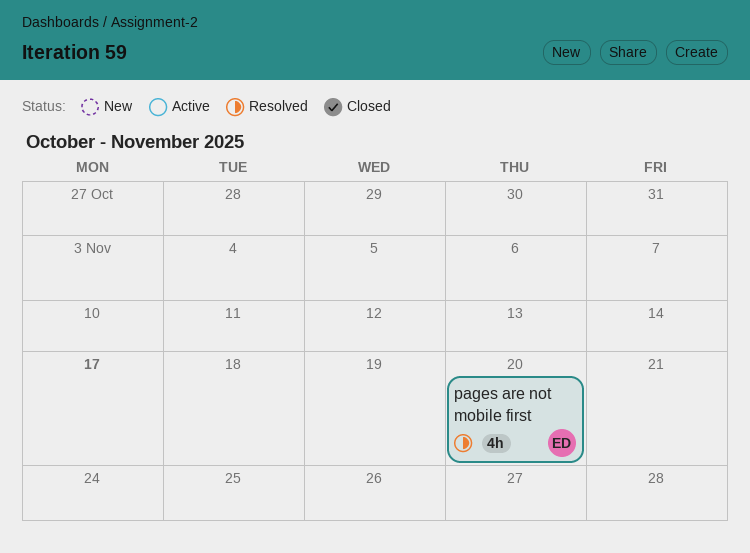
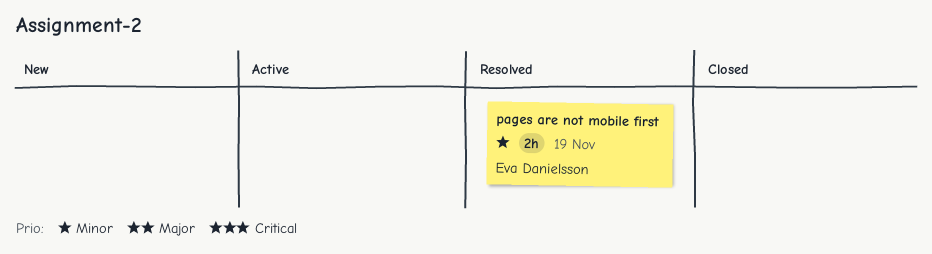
pages are not mobile first, estimate: 4h -> 2h
pages are not mobile first, due: Nov 20 -> Nov 19

